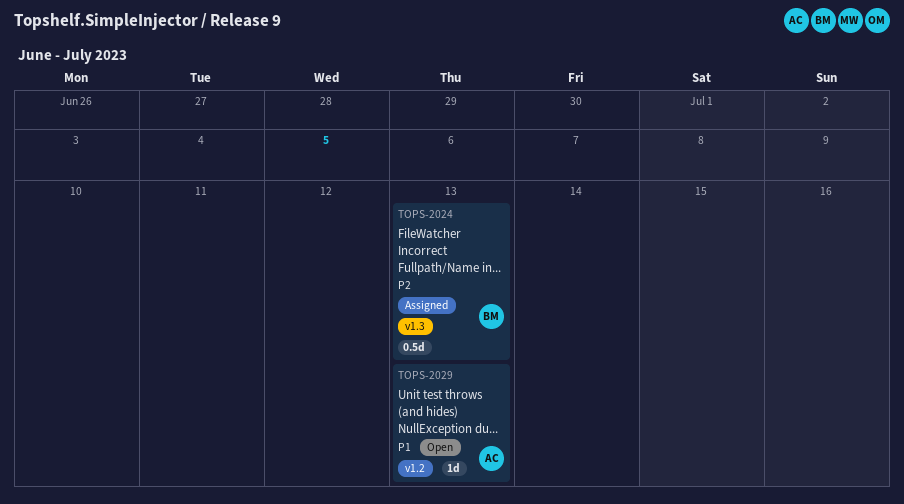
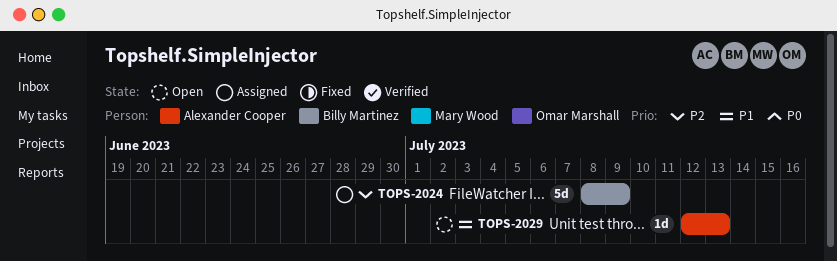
TOPS-2024, estimate: 0.5d -> 5d
TOPS-2024, due: Jul 13 -> Jul 9

